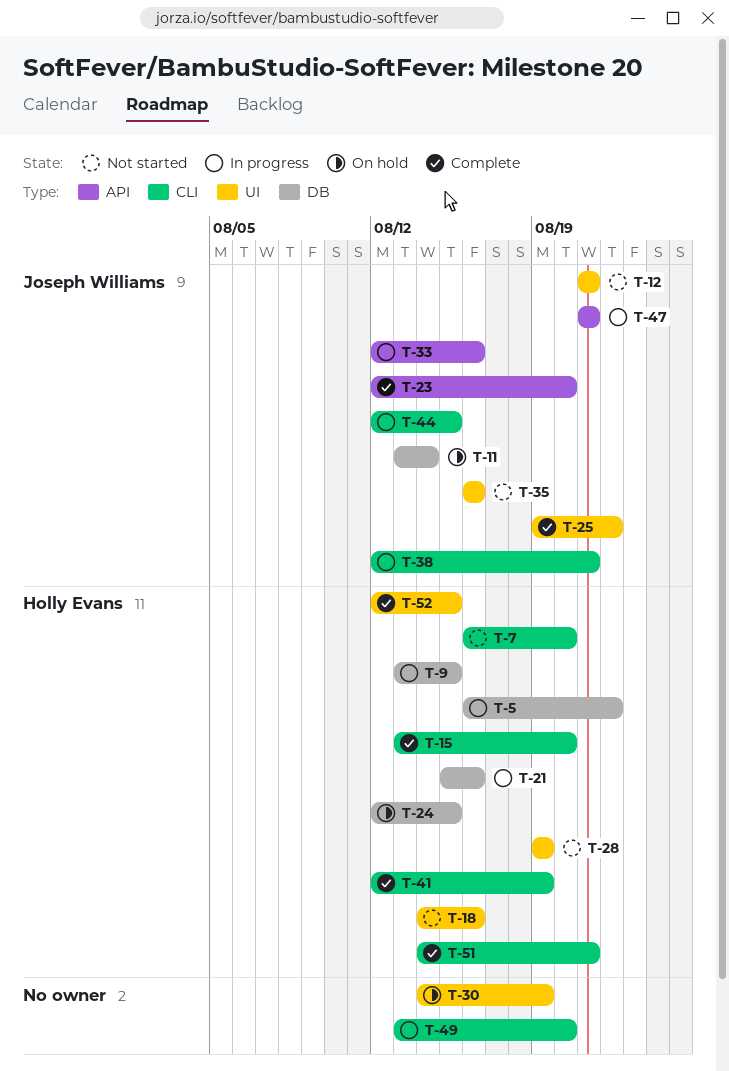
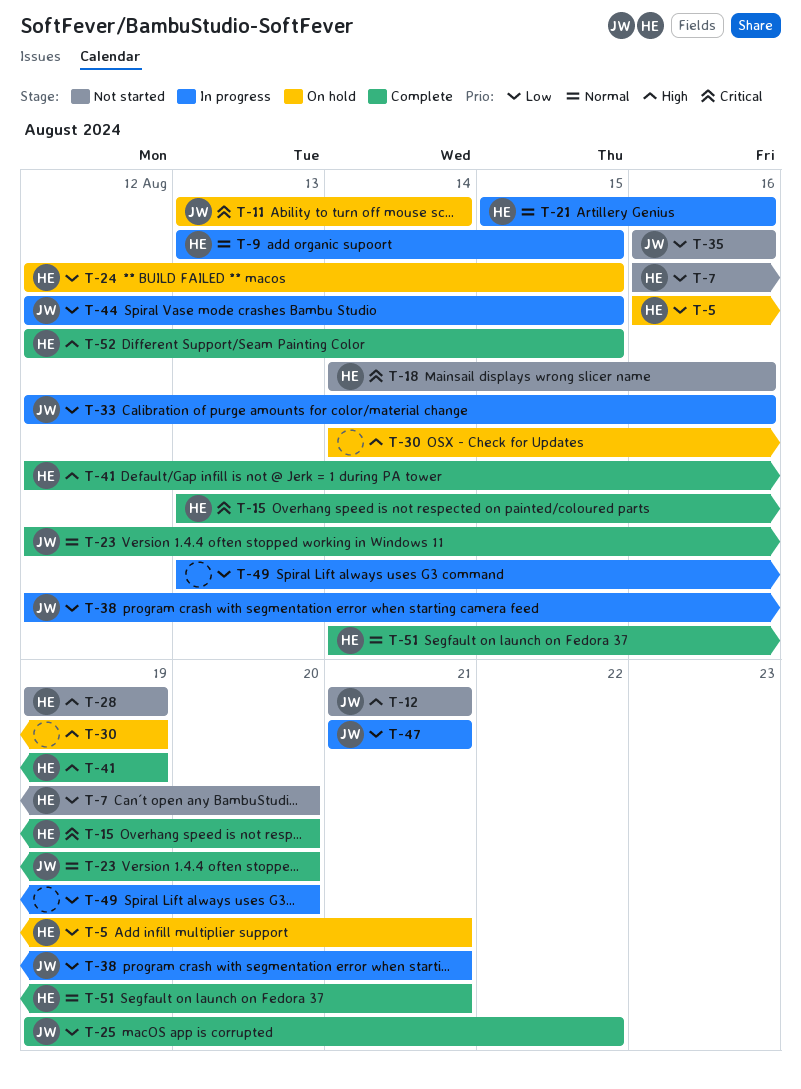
T-5, status: In progress -> On hold
T-5, due: Aug 22 -> Aug 21

